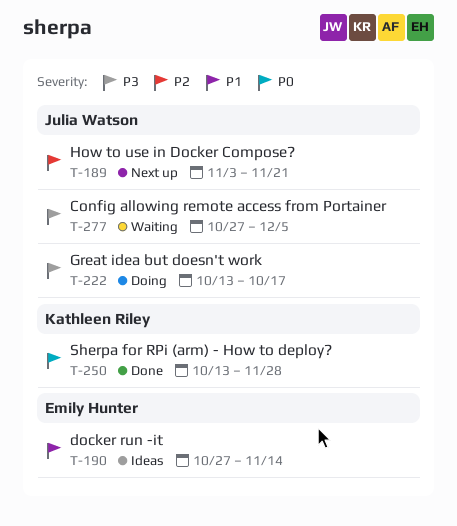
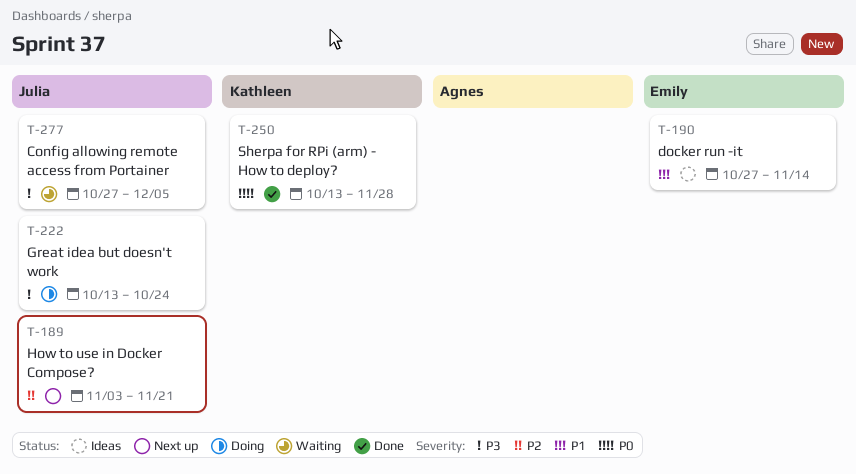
T-222, due: Oct 17 -> Oct 24

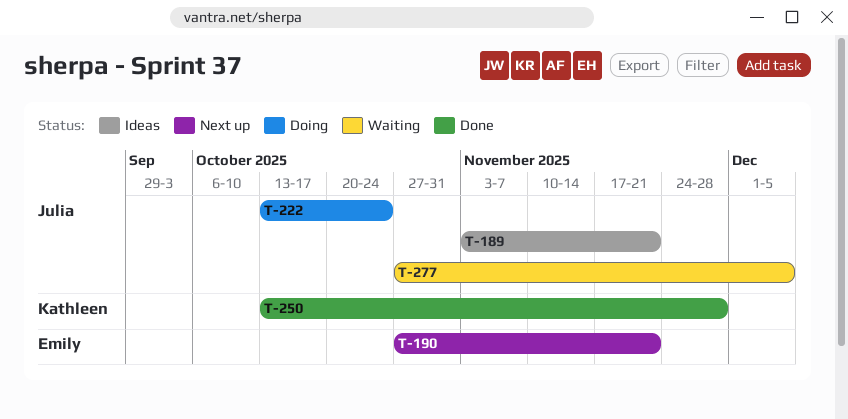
T-189, status: Next up -> Ideas
T-190, status: Ideas -> Next up
T-190, due: Nov 14 -> Nov 21

